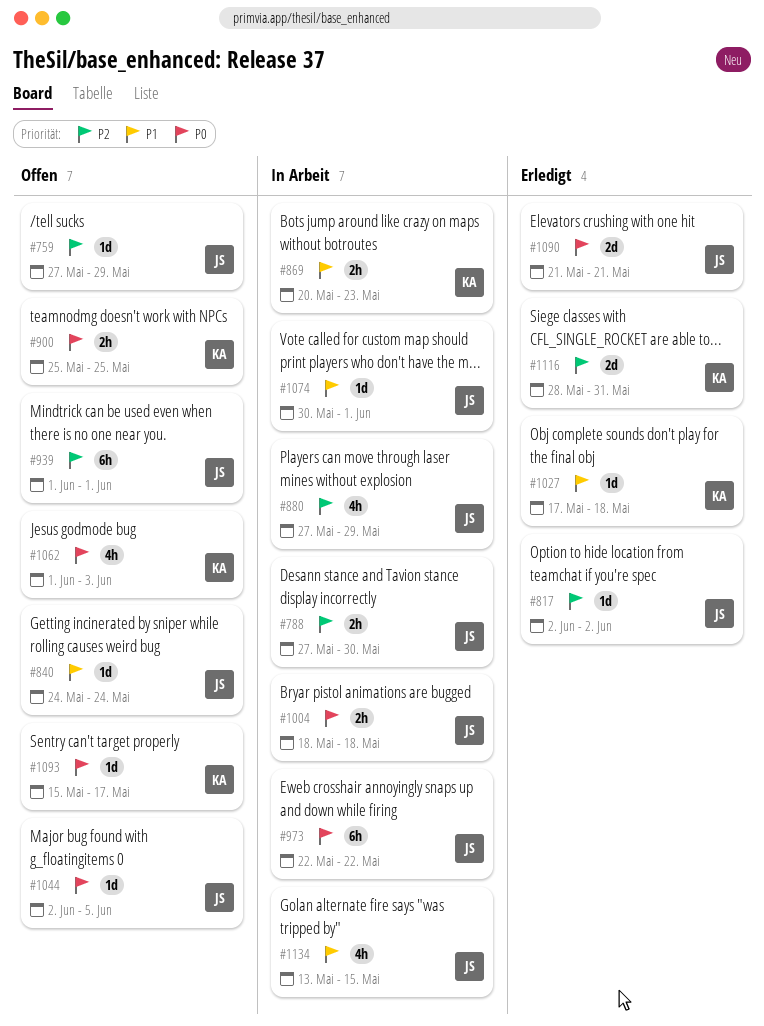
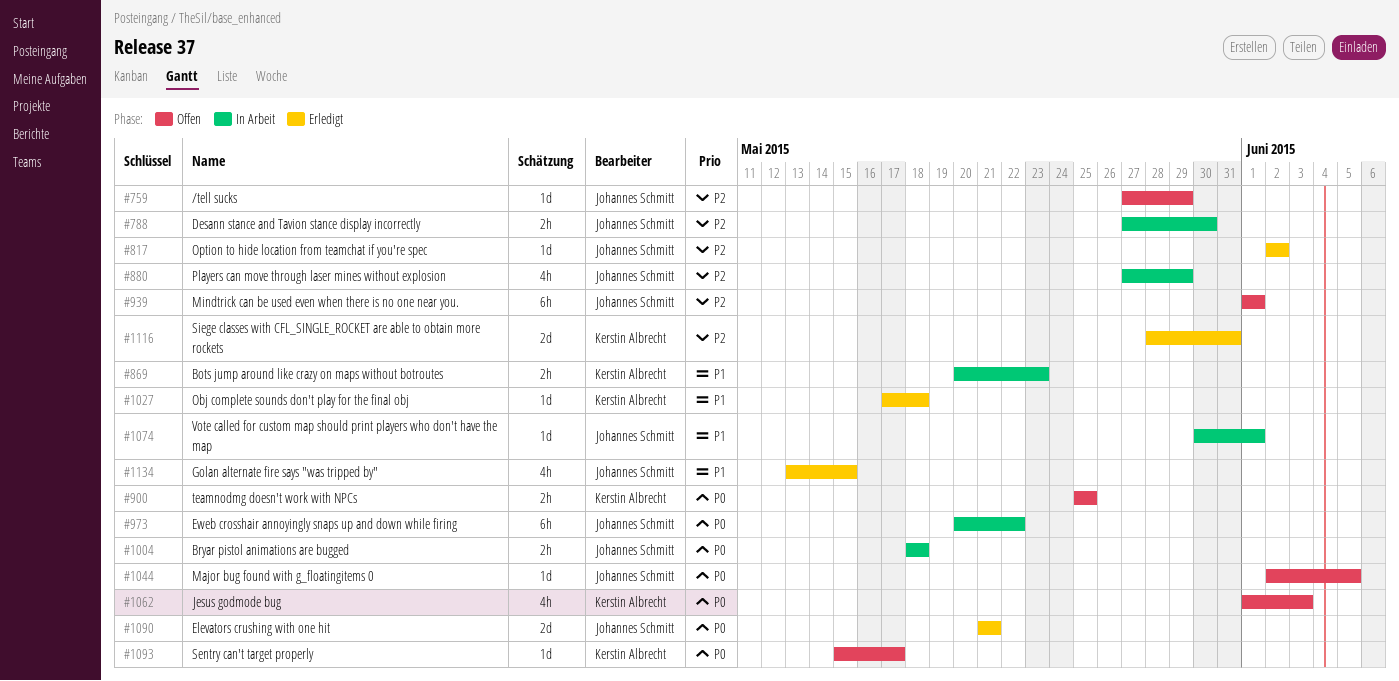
#840: present -> none
#973, start: May 22 -> May 20
#1134, status: In Arbeit -> Erledigt

